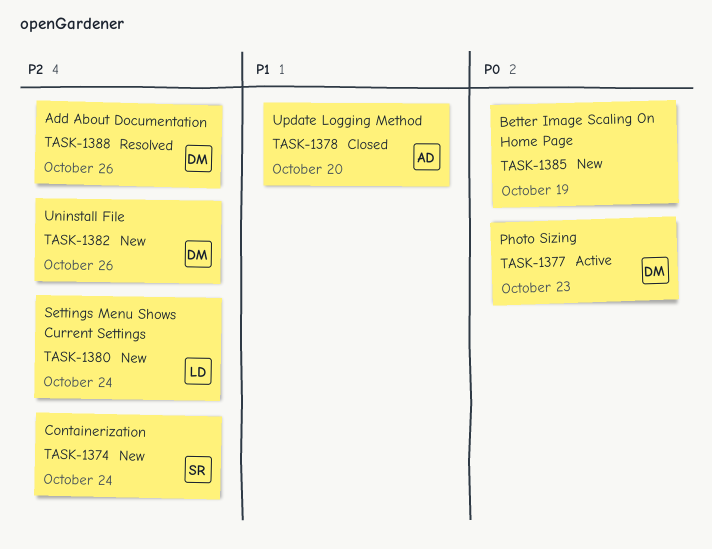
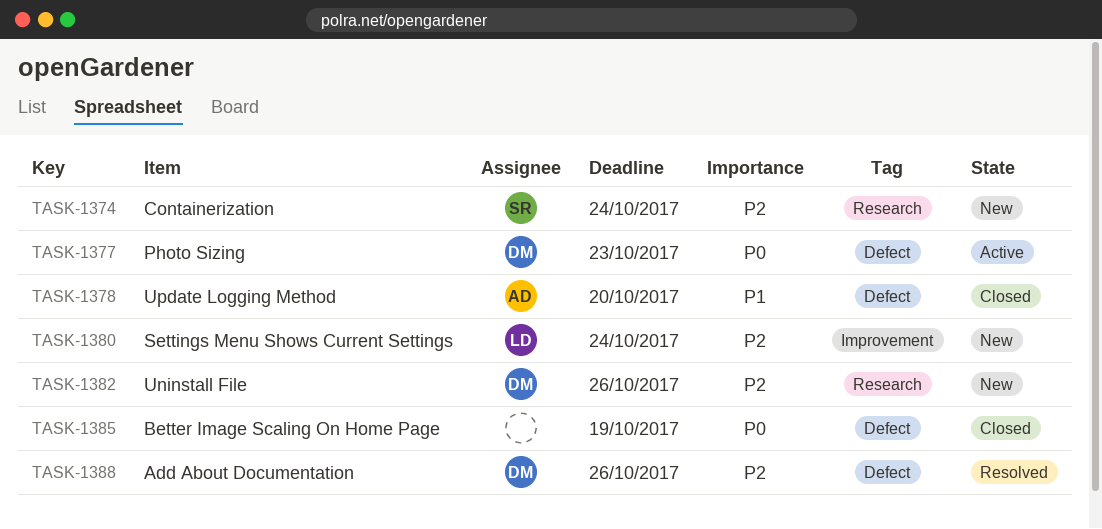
TASK-1385, status: New -> Closed

